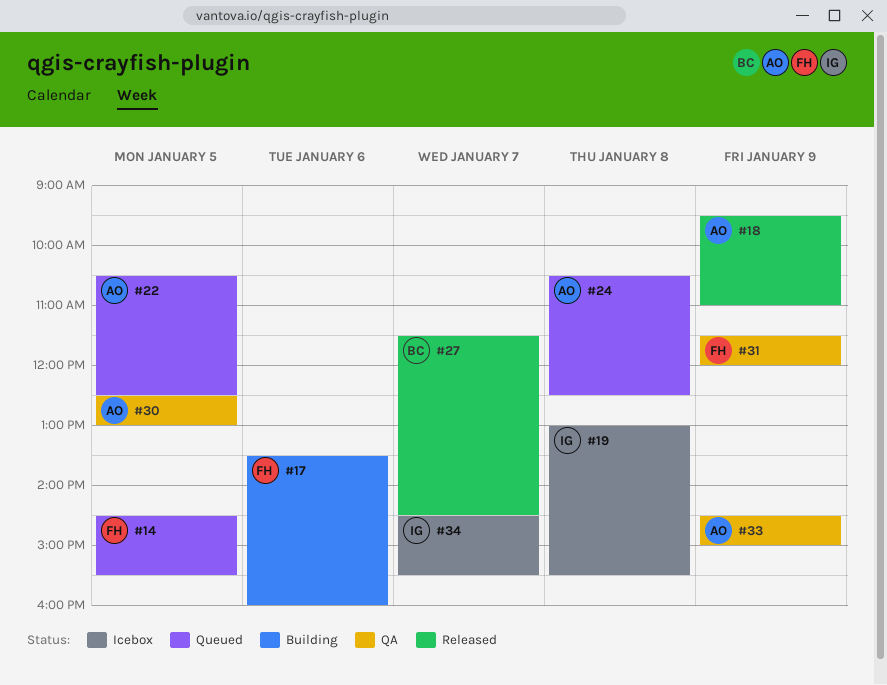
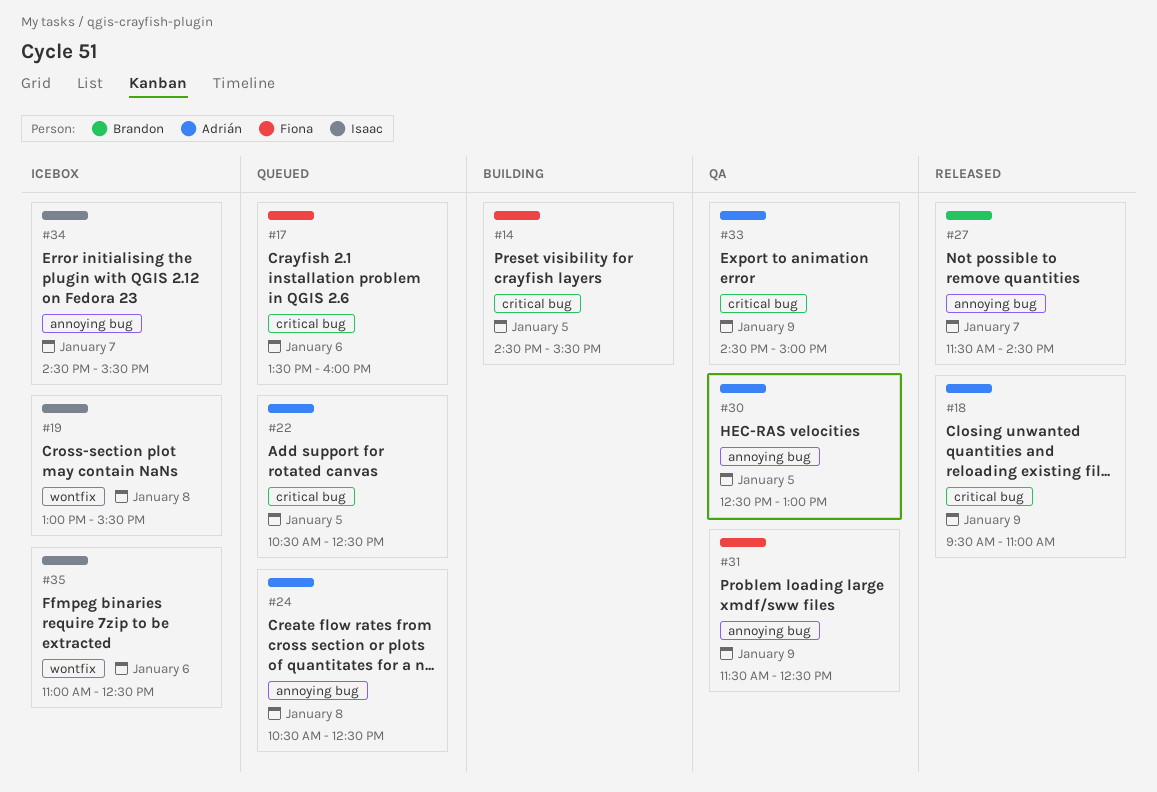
#14, status: Queued -> Building
#17, status: Building -> Queued
#31, ends: 12:00 -> 12:30
#35: none -> present

